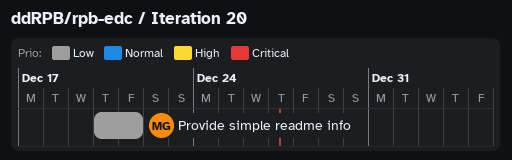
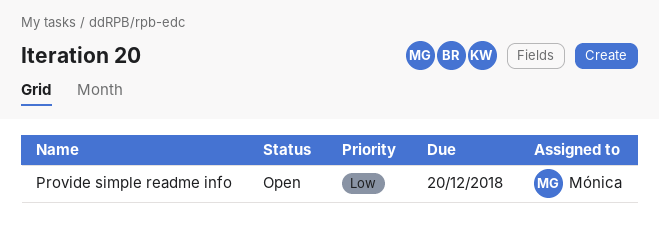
Provide simple readme info, due: Dec 21 -> Dec 20

